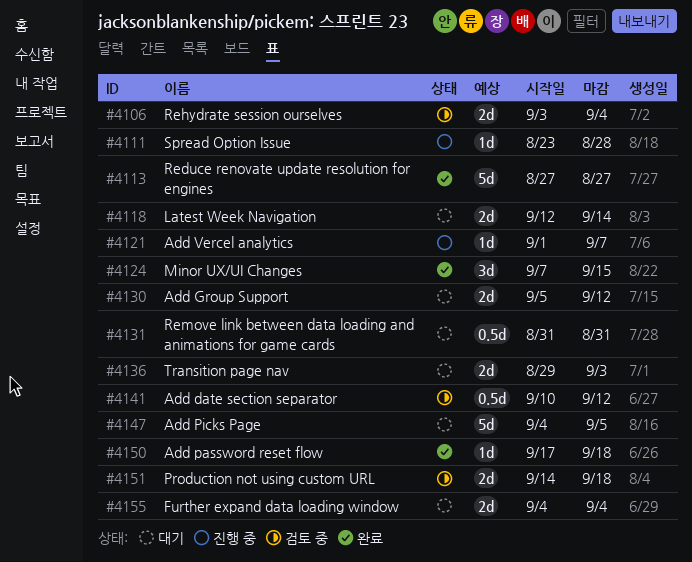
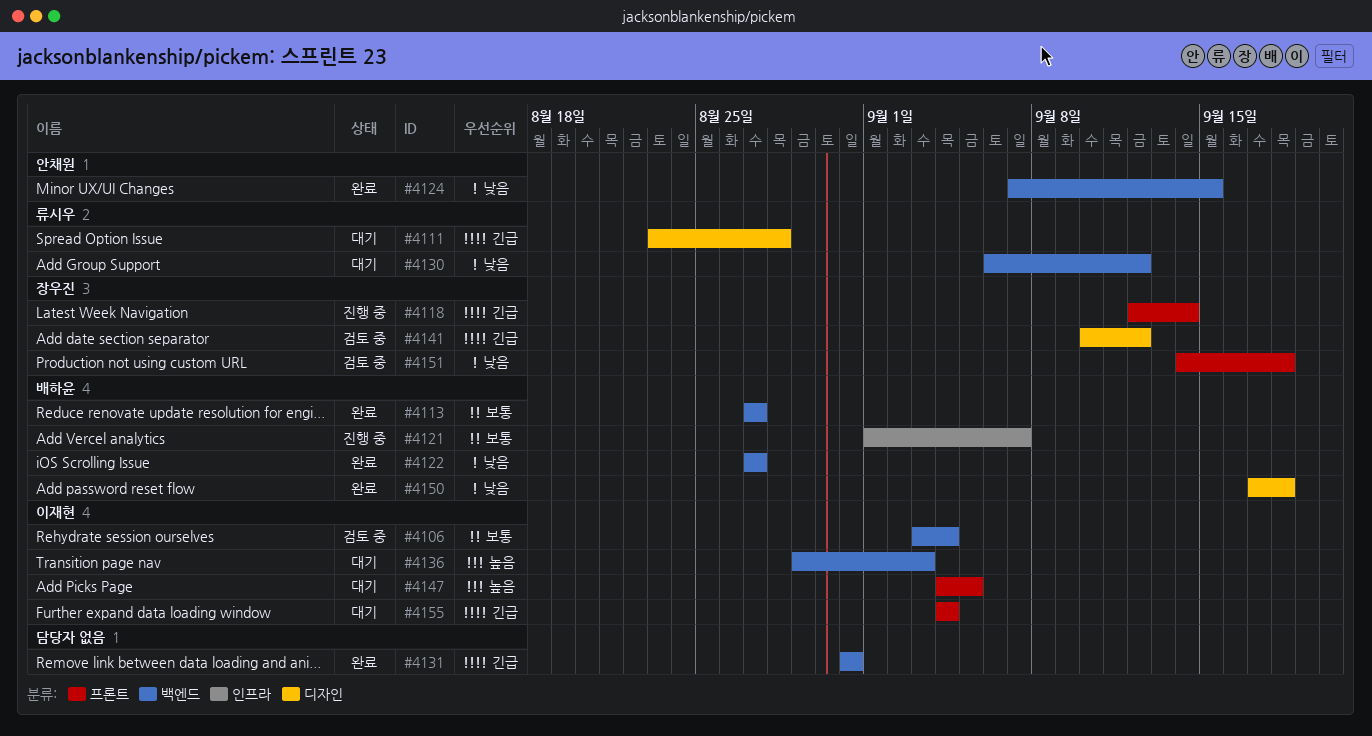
#4111, status: 진행 중 -> 대기
#4118, status: 대기 -> 진행 중
#4122: none -> present
#4130, start: Sep 5 -> Sep 6
#4131, status: 대기 -> 완료

